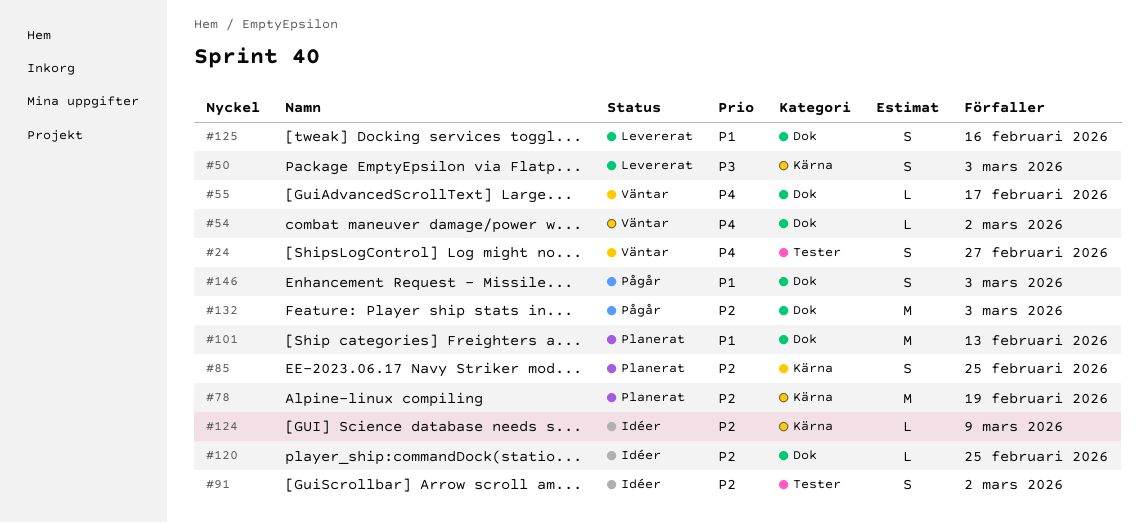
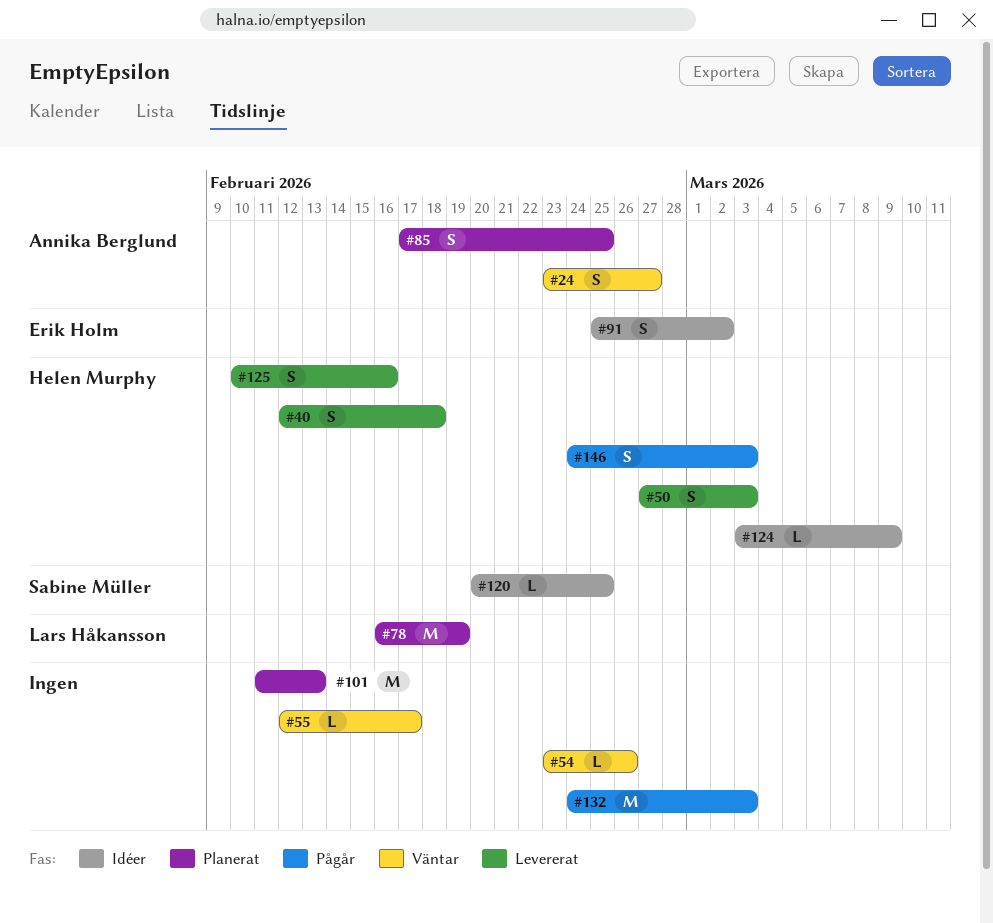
#40: none -> present
#54, due: Mar 2 -> Feb 26

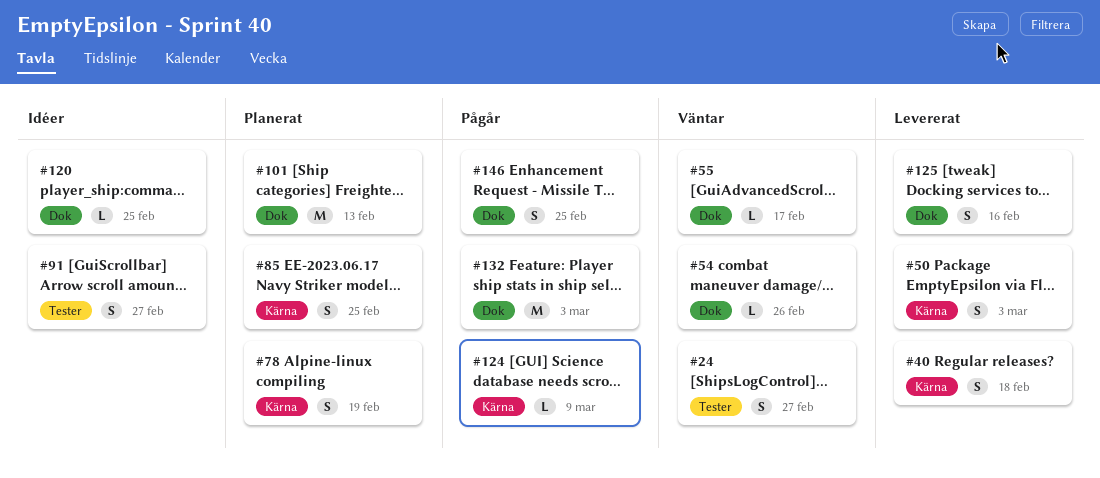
#78, estimate: M -> S
#91, due: Mar 2 -> Feb 27
#124, status: Idéer -> Pågår
#146, due: Mar 3 -> Feb 25

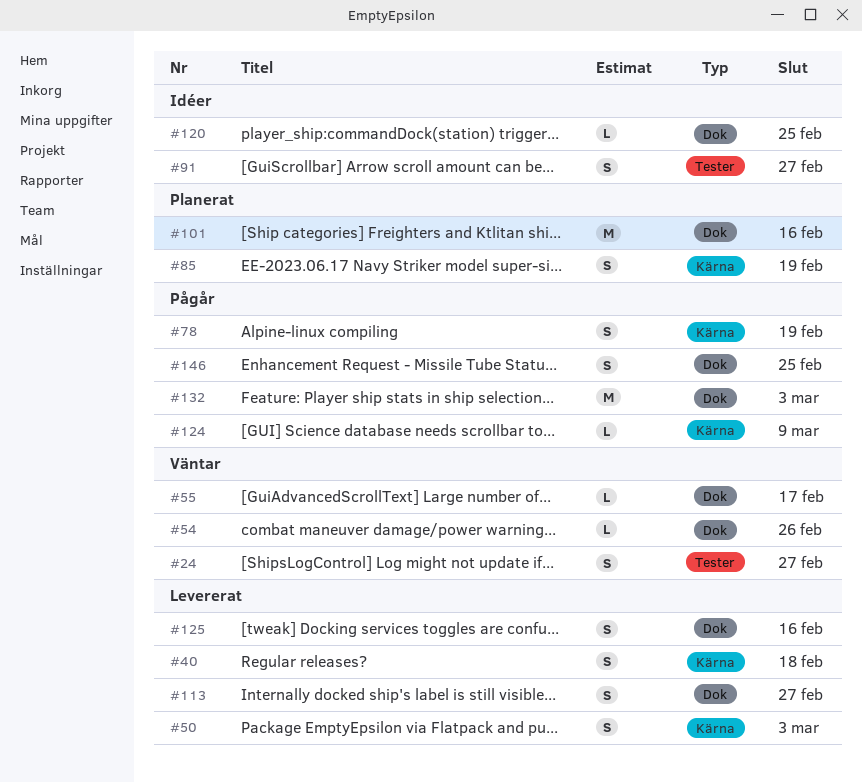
#78, status: Planerat -> Pågår
#85, due: Feb 25 -> Feb 19
#101, due: Feb 13 -> Feb 16
#113: none -> present

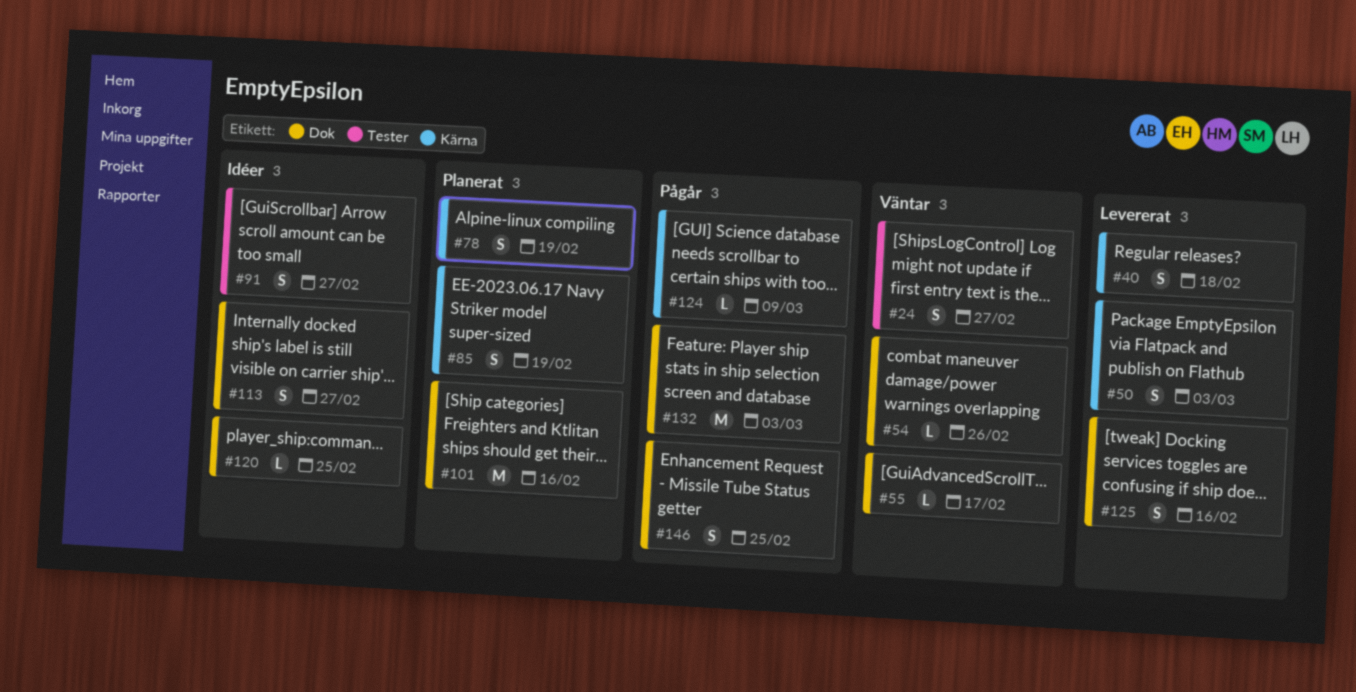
#78, status: Pågår -> Planerat
#113, status: Levererat -> Idéer

